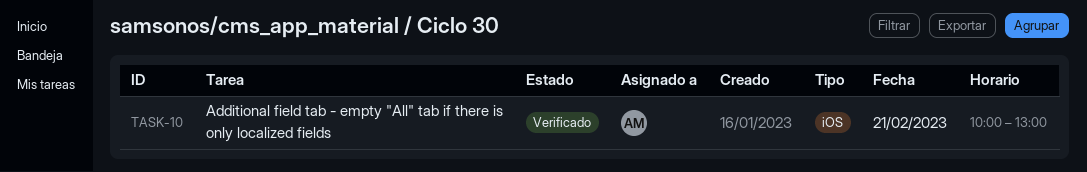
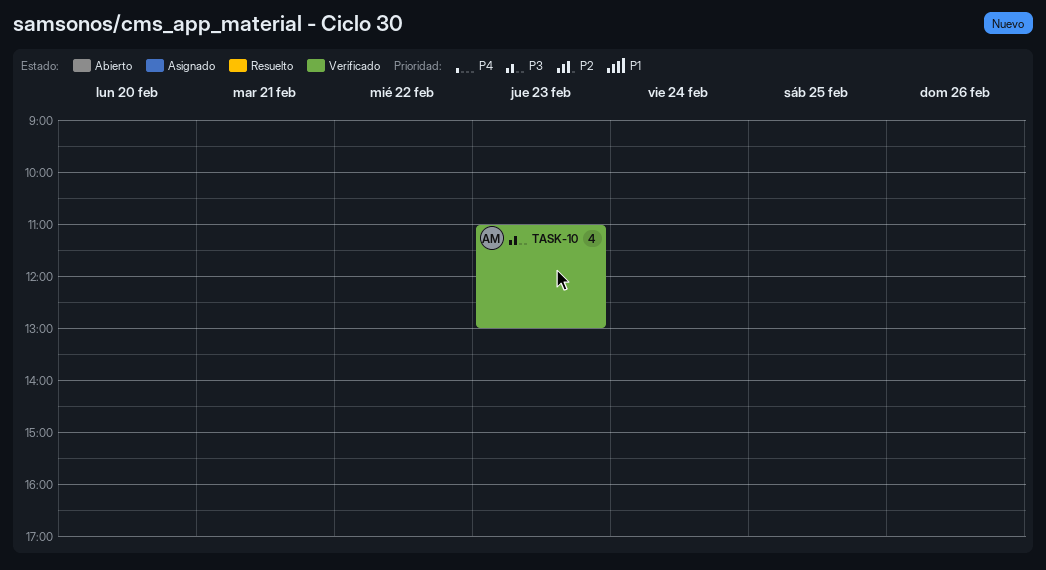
TASK-10, day: Feb 21 -> Feb 23
TASK-10, begins: 10:00 -> 11:00

